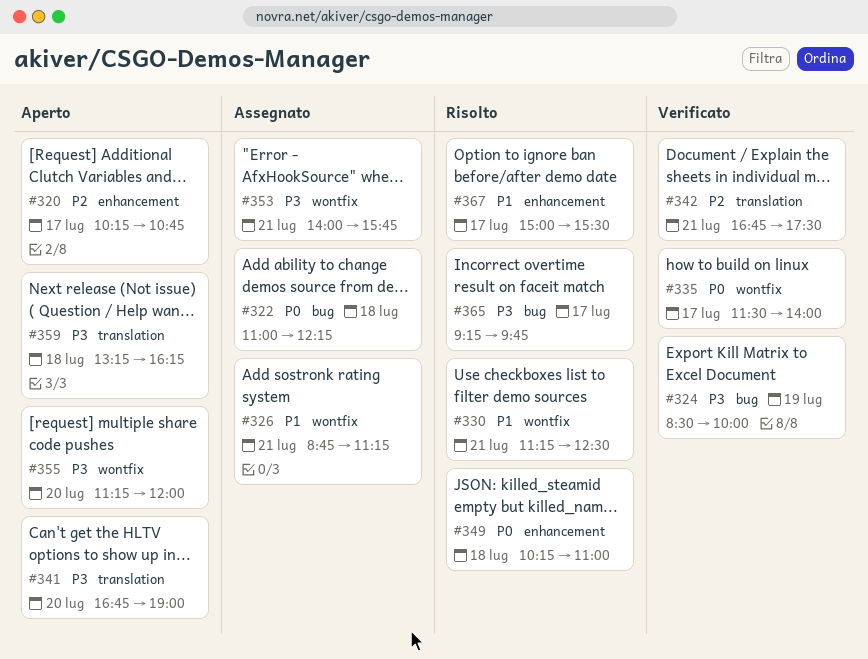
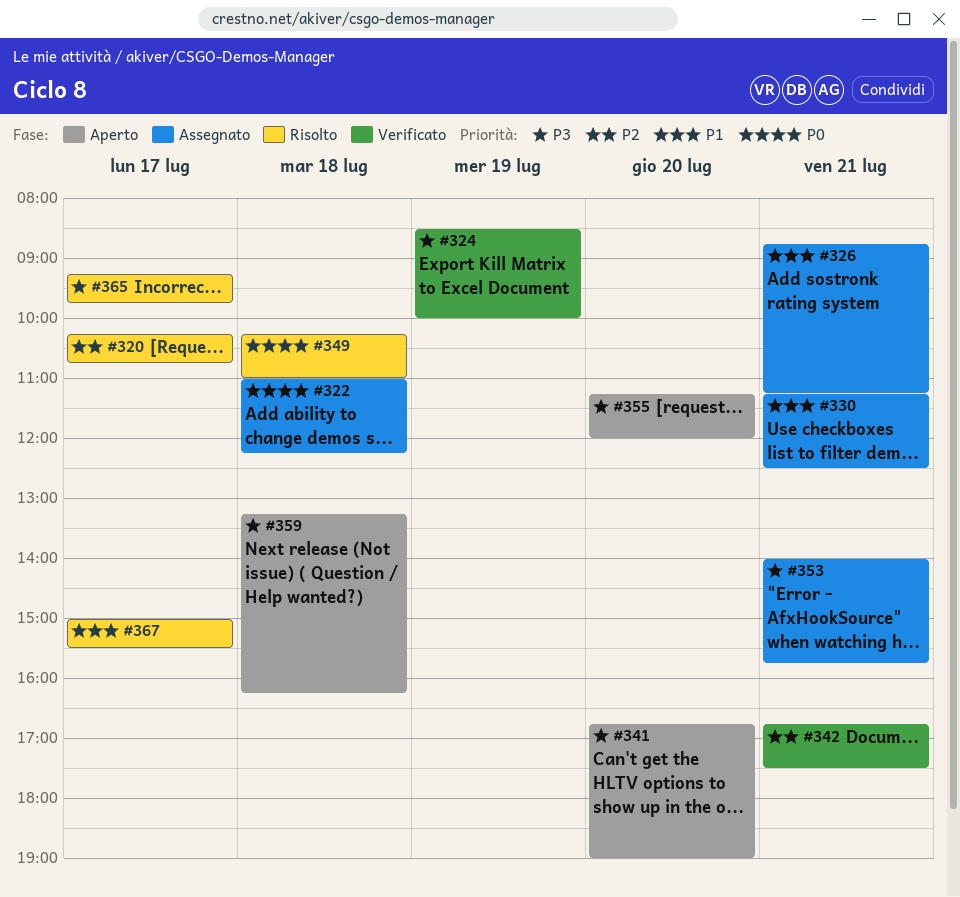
#320, status: Aperto -> Risolto
#330, status: Risolto -> Assegnato
#335: present -> none

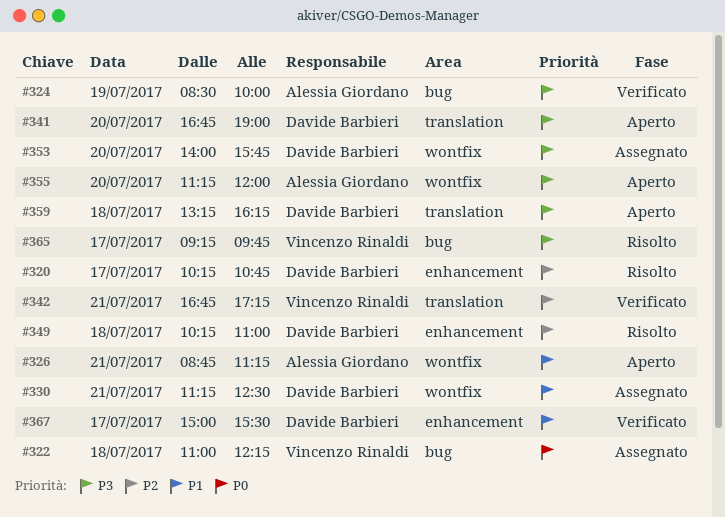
#326, status: Assegnato -> Aperto
#342, ends: 17:30 -> 17:15
#349, priority: P0 -> P2
#353, day: Jul 21 -> Jul 20
#367, status: Risolto -> Verificato

